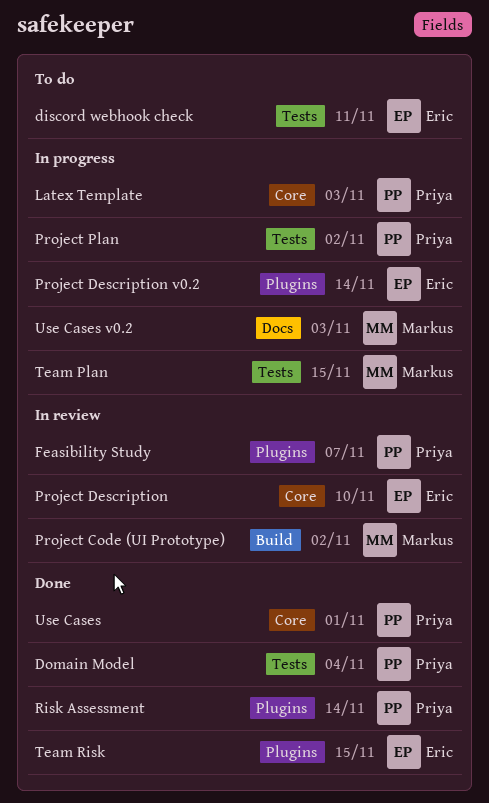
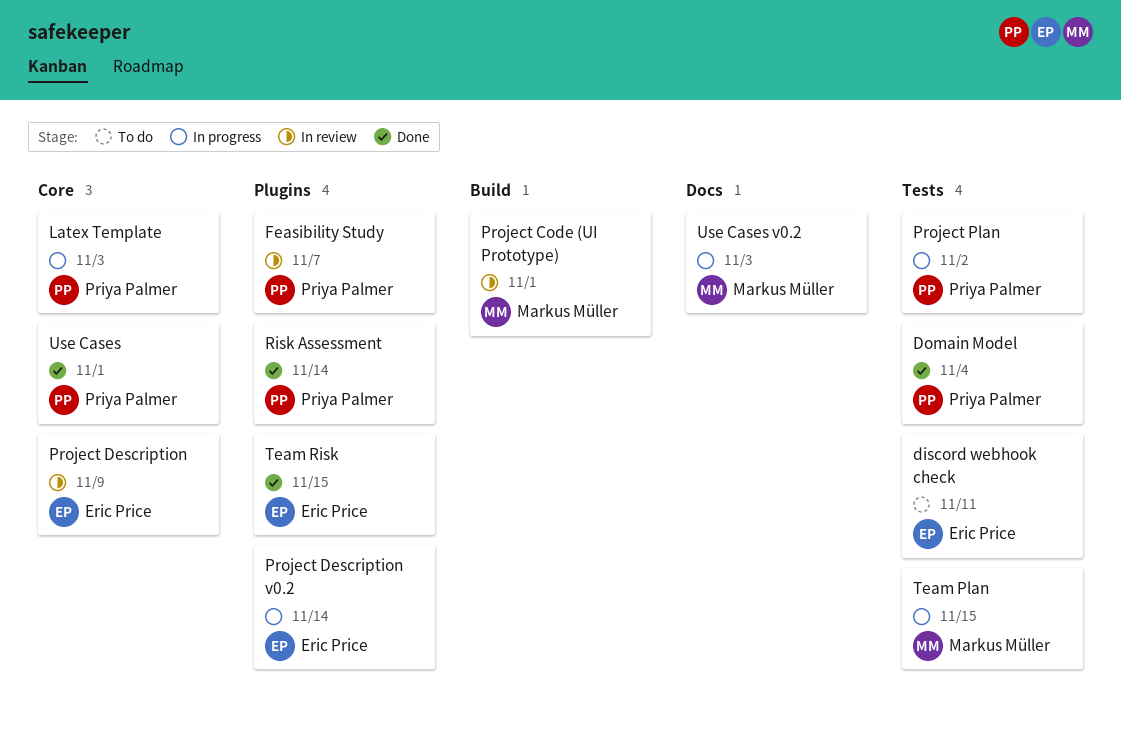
Project Code (UI Prototype), due: Nov 2 -> Nov 1
Project Description, due: Nov 10 -> Nov 9

